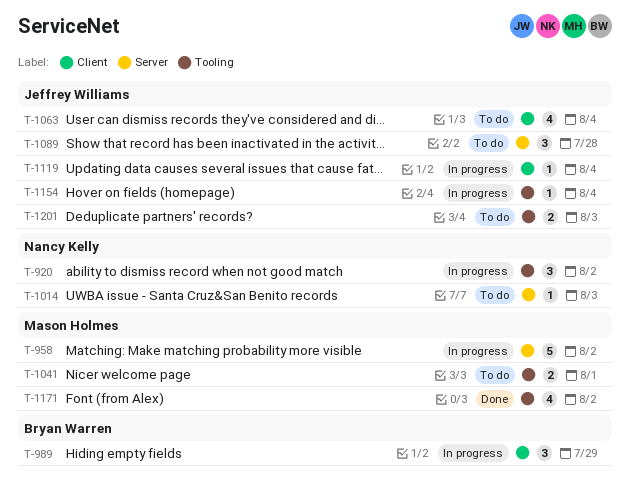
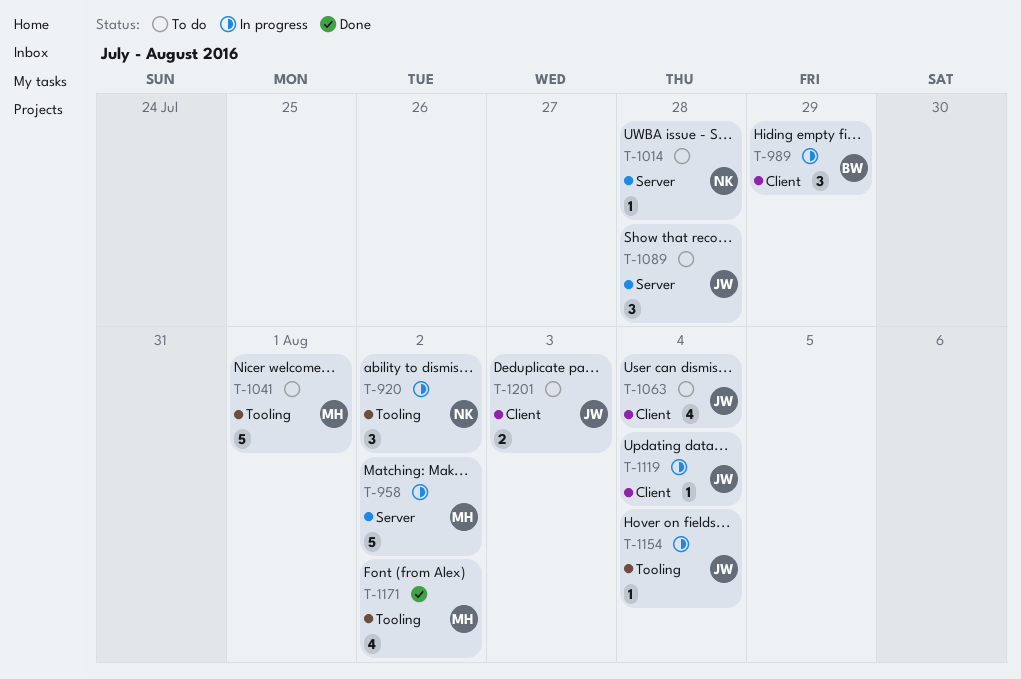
T-1014, due: Aug 3 -> Jul 28
T-1041, estimate: 2 -> 5
T-1201, label: Tooling -> Client

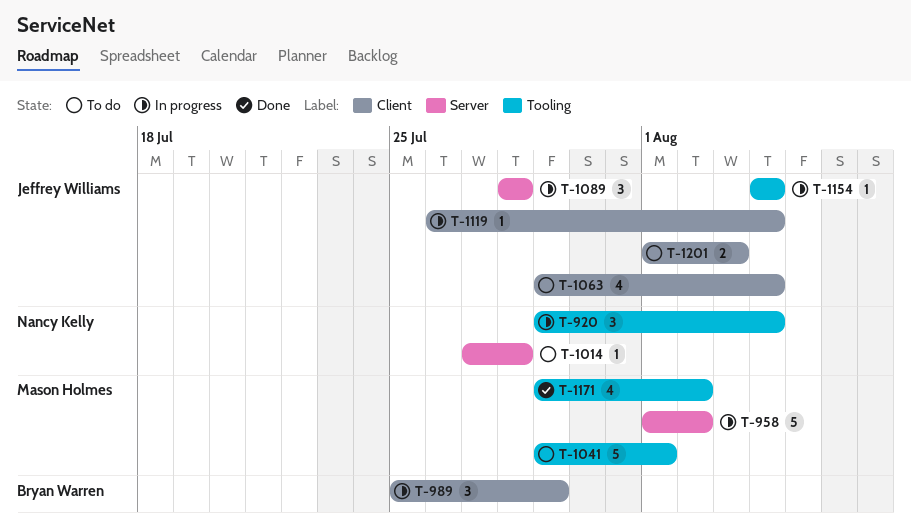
T-920, due: Aug 2 -> Aug 4
T-1089, status: To do -> In progress

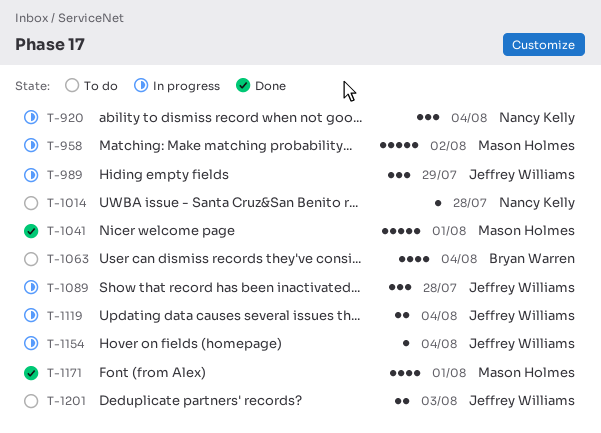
T-989, owner: Bryan Warren -> Jeffrey Williams
T-1041, status: To do -> Done
T-1063, owner: Jeffrey Williams -> Bryan Warren
T-1119, estimate: 1 -> 2
T-1171, due: Aug 2 -> Aug 1

